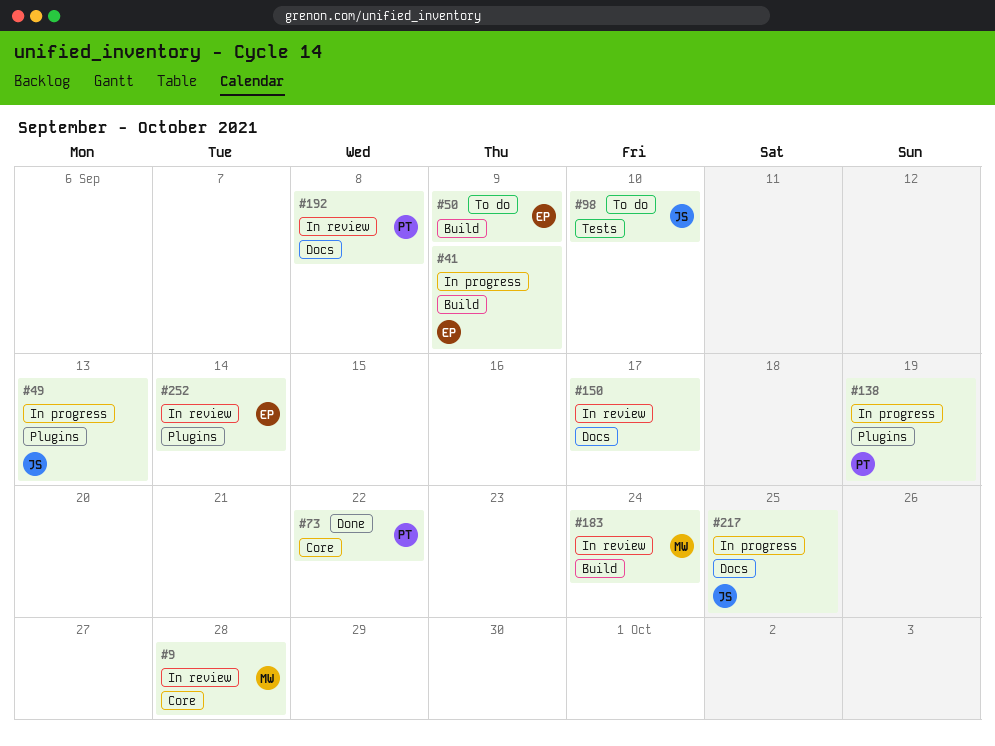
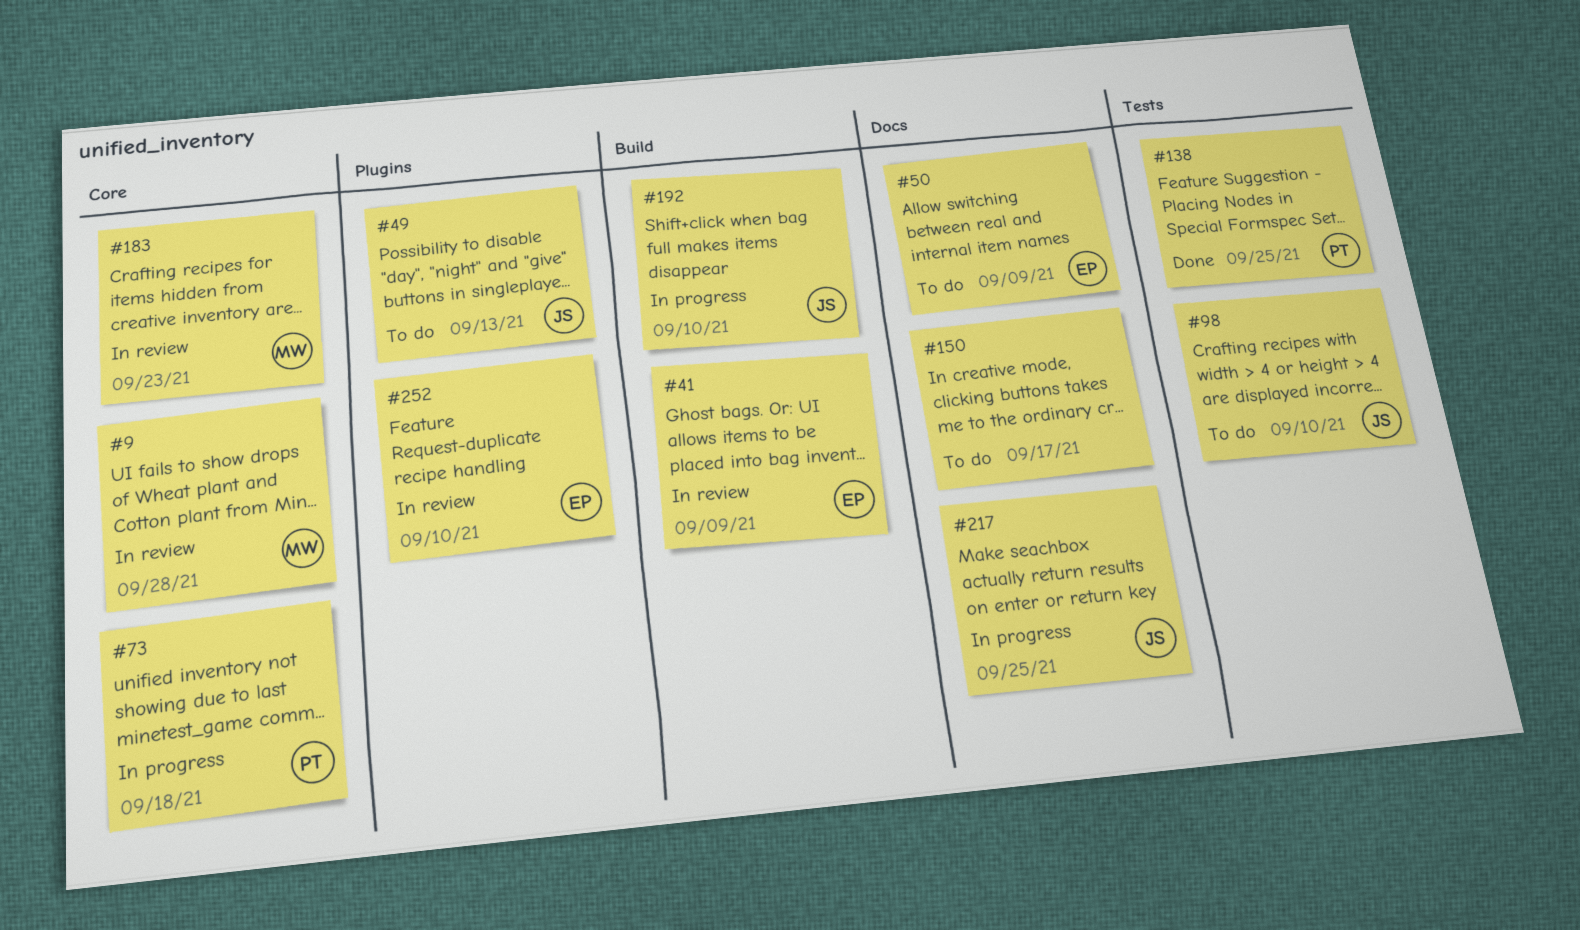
#41, status: In progress -> In review
#49, status: In progress -> To do
#50, label: Build -> Docs
#73, status: Done -> In progress
#73, due: Sep 22 -> Sep 18
#138, status: In progress -> Done
#138, label: Plugins -> Tests
#138, due: Sep 19 -> Sep 25
#150, status: In review -> To do
#183, label: Build -> Core
#183, due: Sep 24 -> Sep 23
#192, status: In review -> In progress
#192, owner: PT -> JS
#192, label: Docs -> Build
#192, due: Sep 8 -> Sep 10
#252, due: Sep 14 -> Sep 10

